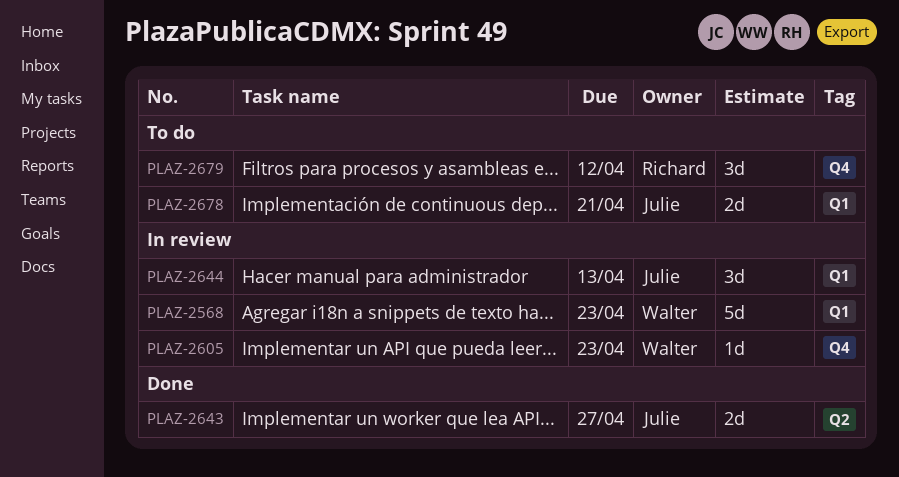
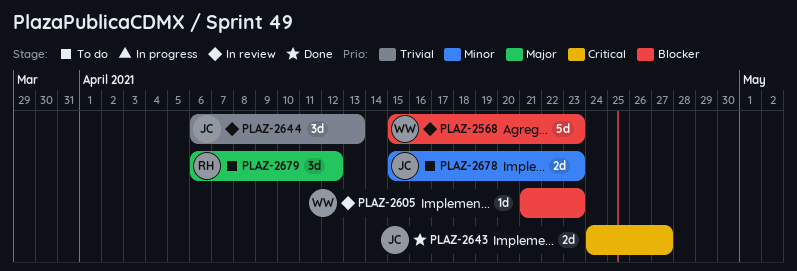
PLAZ-2678, due: Apr 21 -> Apr 23

